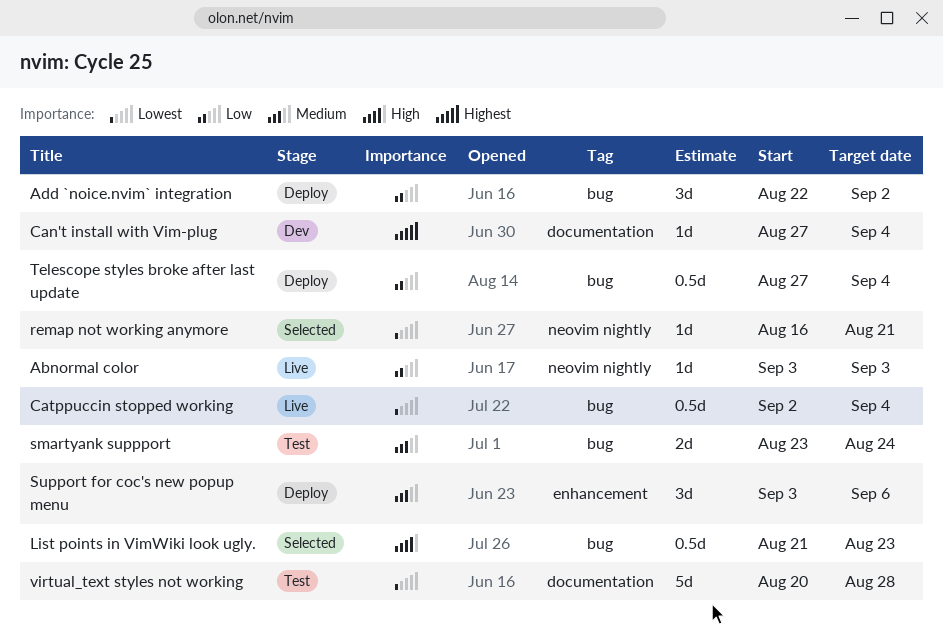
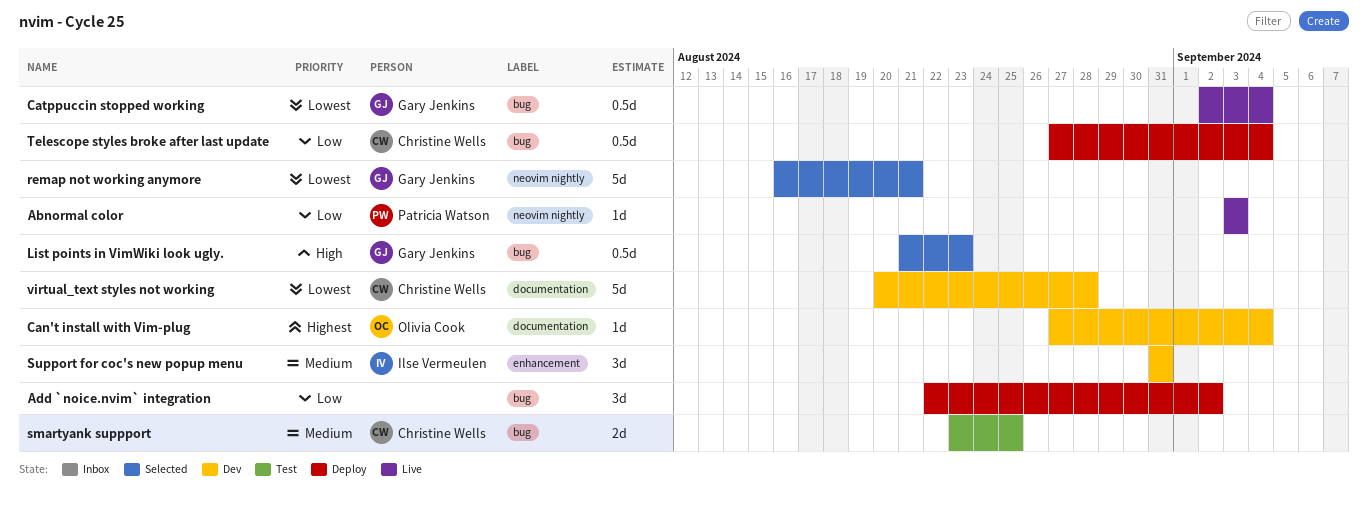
remap not working anymore, estimate: 1d -> 5d
smartyank suppport, due: Aug 24 -> Aug 25
Support for coc's new popup menu, status: Deploy -> Dev
Support for coc's new popup menu, start: Sep 3 -> Aug 31
Support for coc's new popup menu, due: Sep 6 -> Aug 31
virtual_text styles not working, status: Test -> Dev

